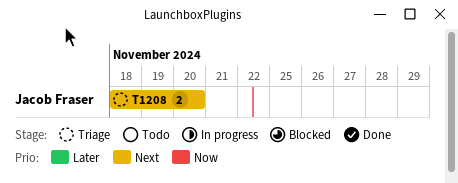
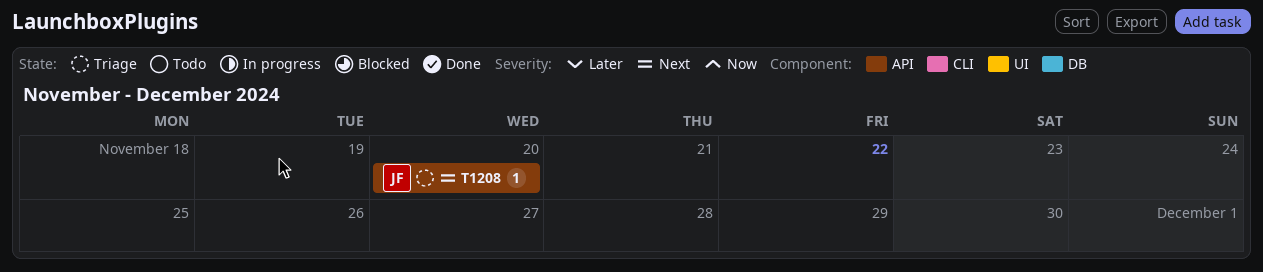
T1208, estimate: 2 -> 1
T1208, start: Nov 18 -> Nov 20

